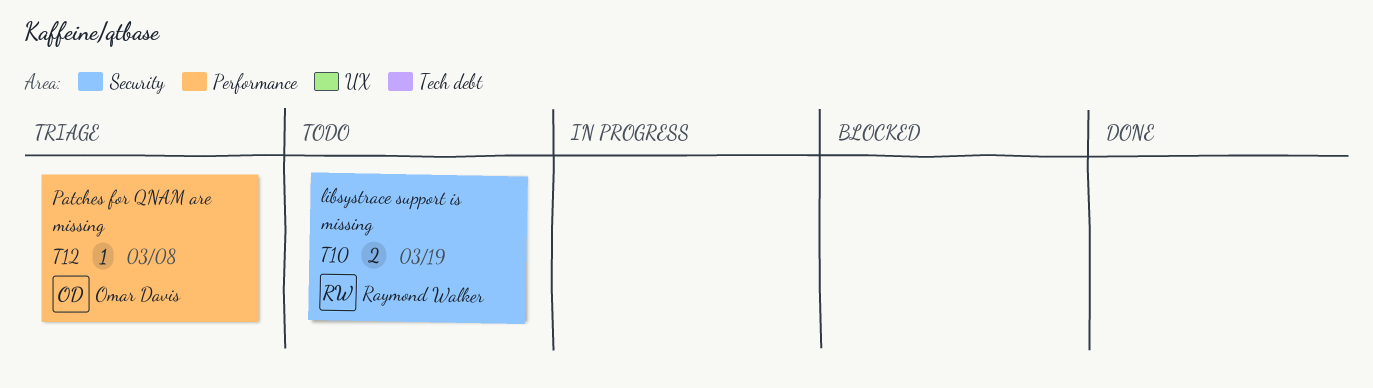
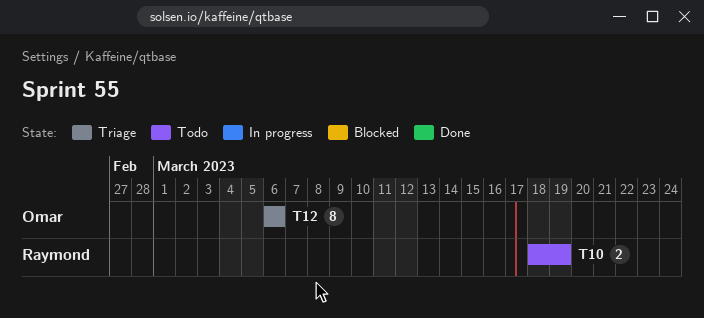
T12, estimate: 1 -> 8
T12, due: Mar 8 -> Mar 6

